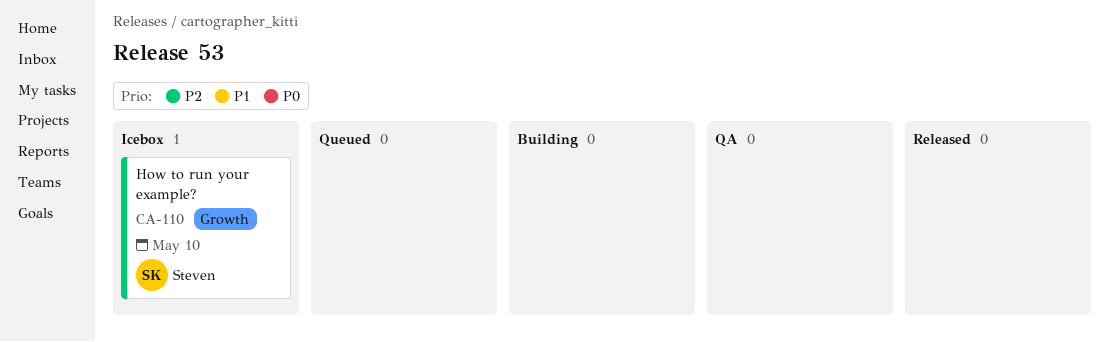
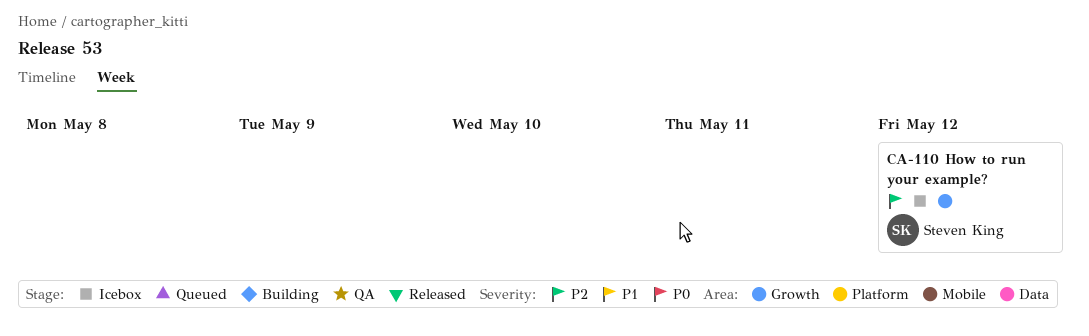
CA-110, due: May 10 -> May 12

